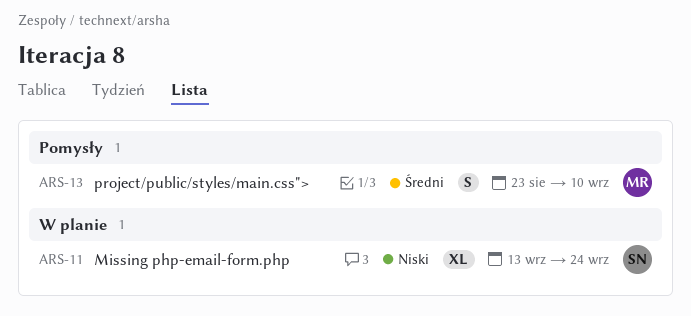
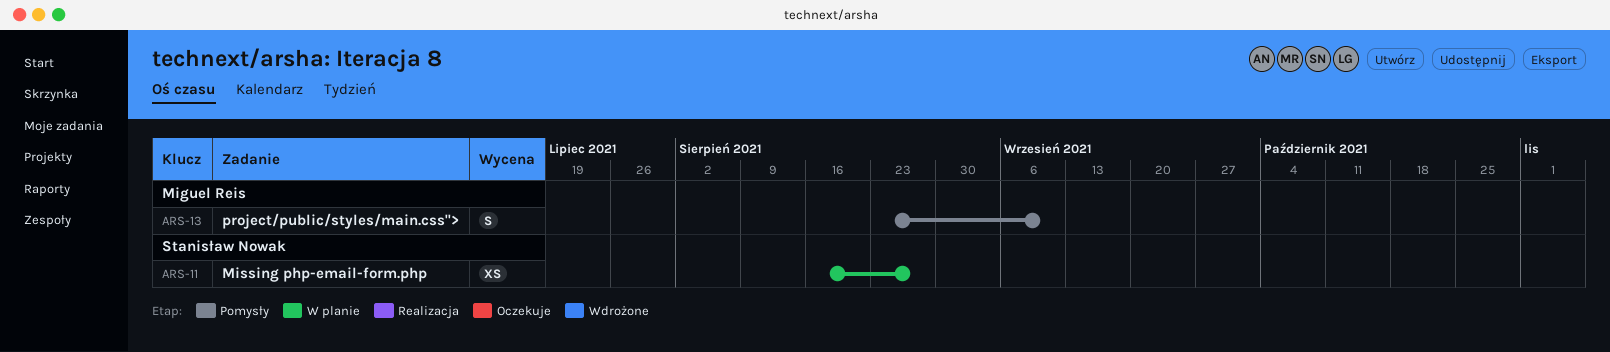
ARS-11, estimate: XL -> XS
ARS-11, start: Sep 13 -> Aug 16
ARS-11, due: Sep 24 -> Aug 27

